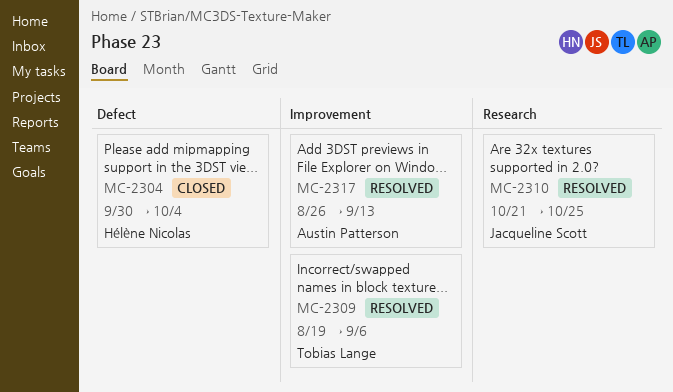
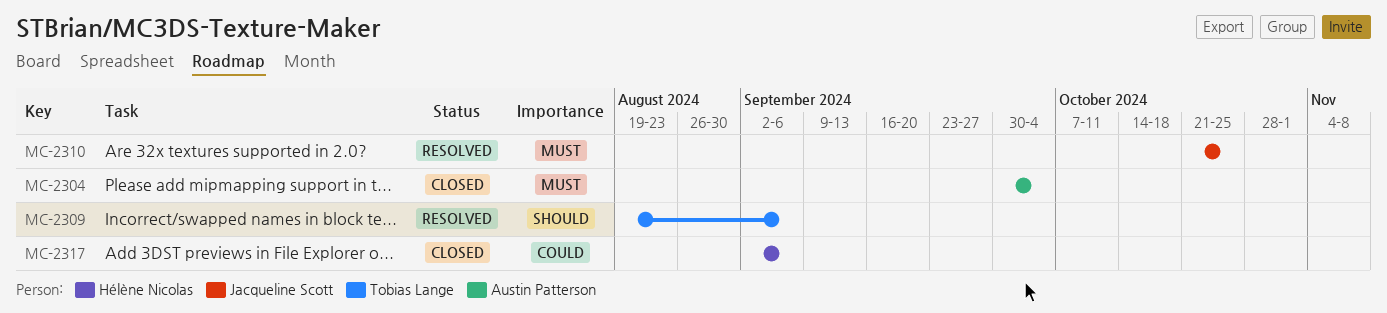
MC-2304, owner: Hélène Nicolas -> Austin Patterson
MC-2317, status: Resolved -> Closed
MC-2317, owner: Austin Patterson -> Hélène Nicolas
MC-2317, start: Aug 26 -> Sep 2
MC-2317, due: Sep 13 -> Sep 6

